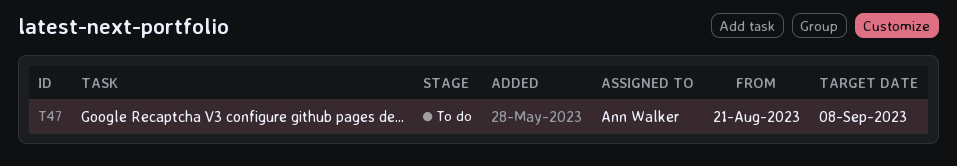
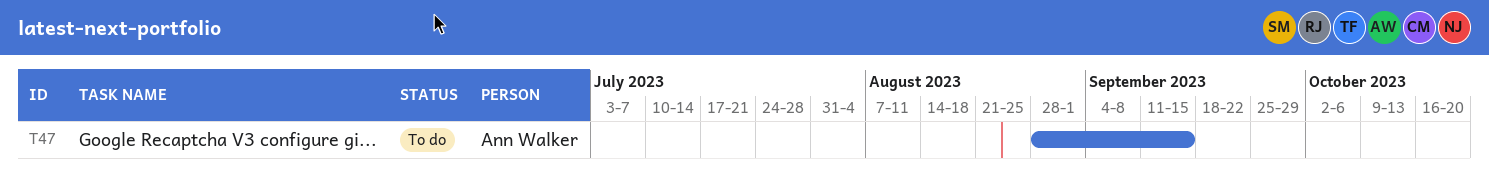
T47, start: Aug 21 -> Aug 28
T47, due: Sep 8 -> Sep 15

